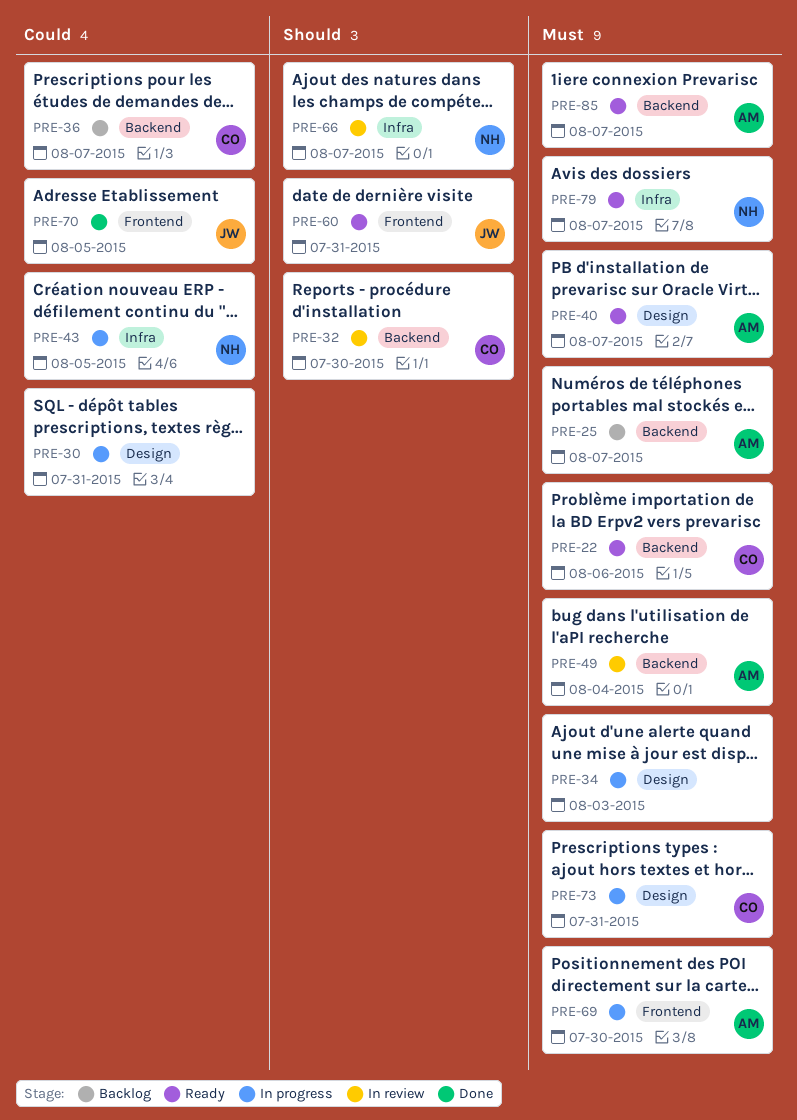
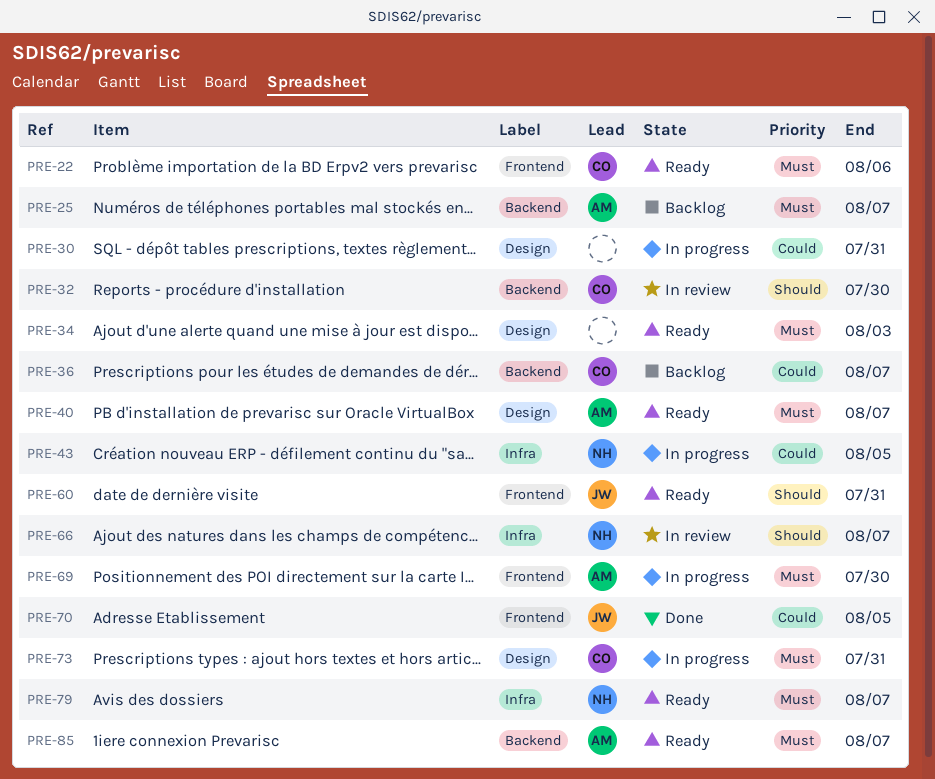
PRE-22, label: Backend -> Frontend
PRE-34, status: In progress -> Ready
PRE-49: present -> none

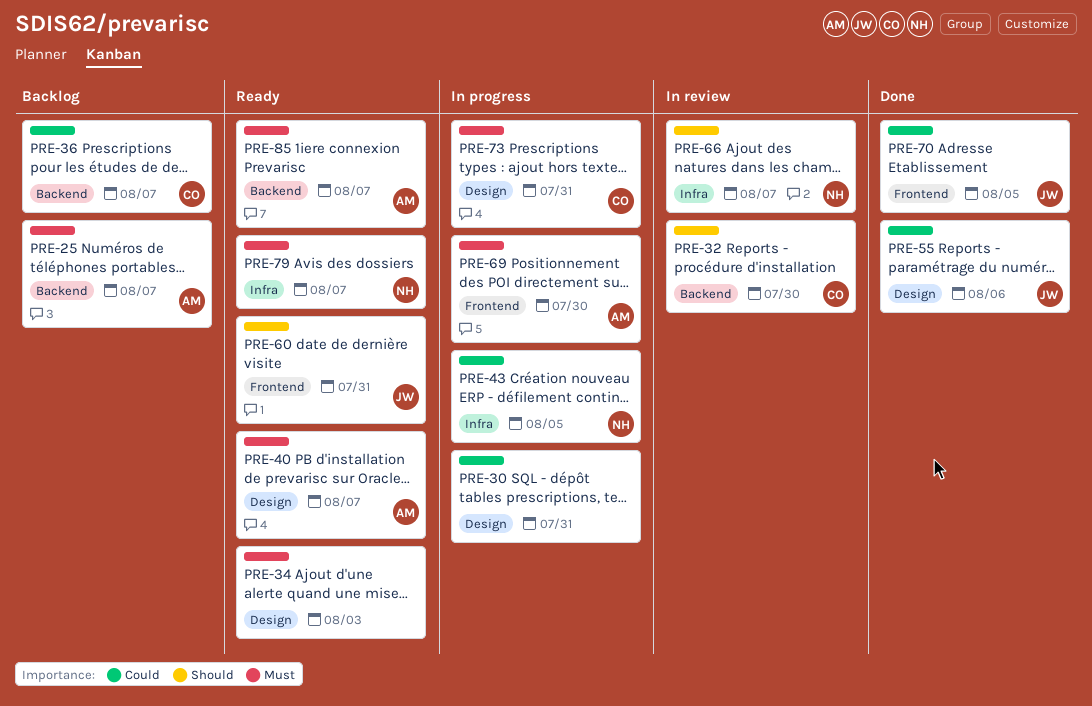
PRE-22: present -> none
PRE-55: none -> present

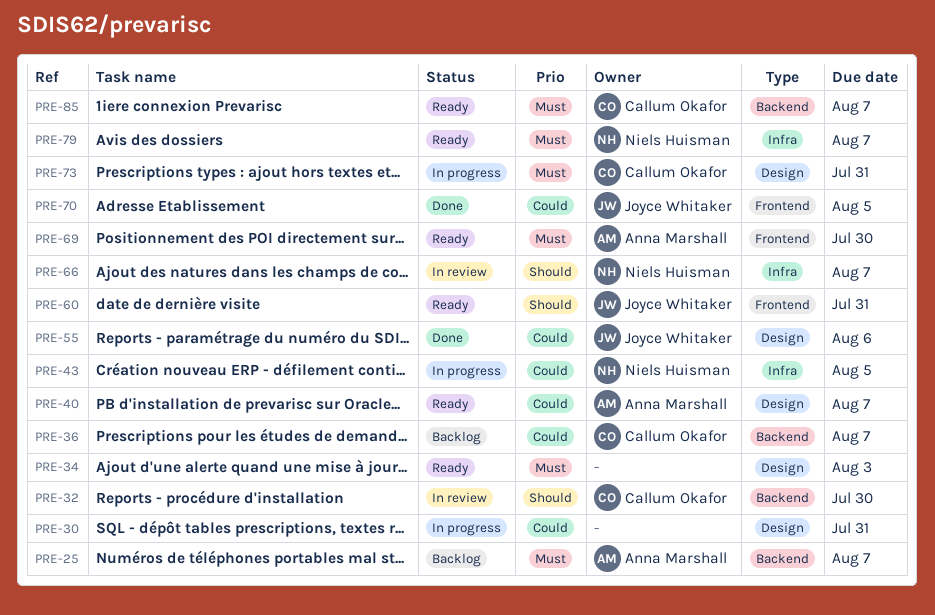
PRE-40, priority: Must -> Could
PRE-69, status: In progress -> Ready
PRE-85, owner: Anna Marshall -> Callum Okafor

